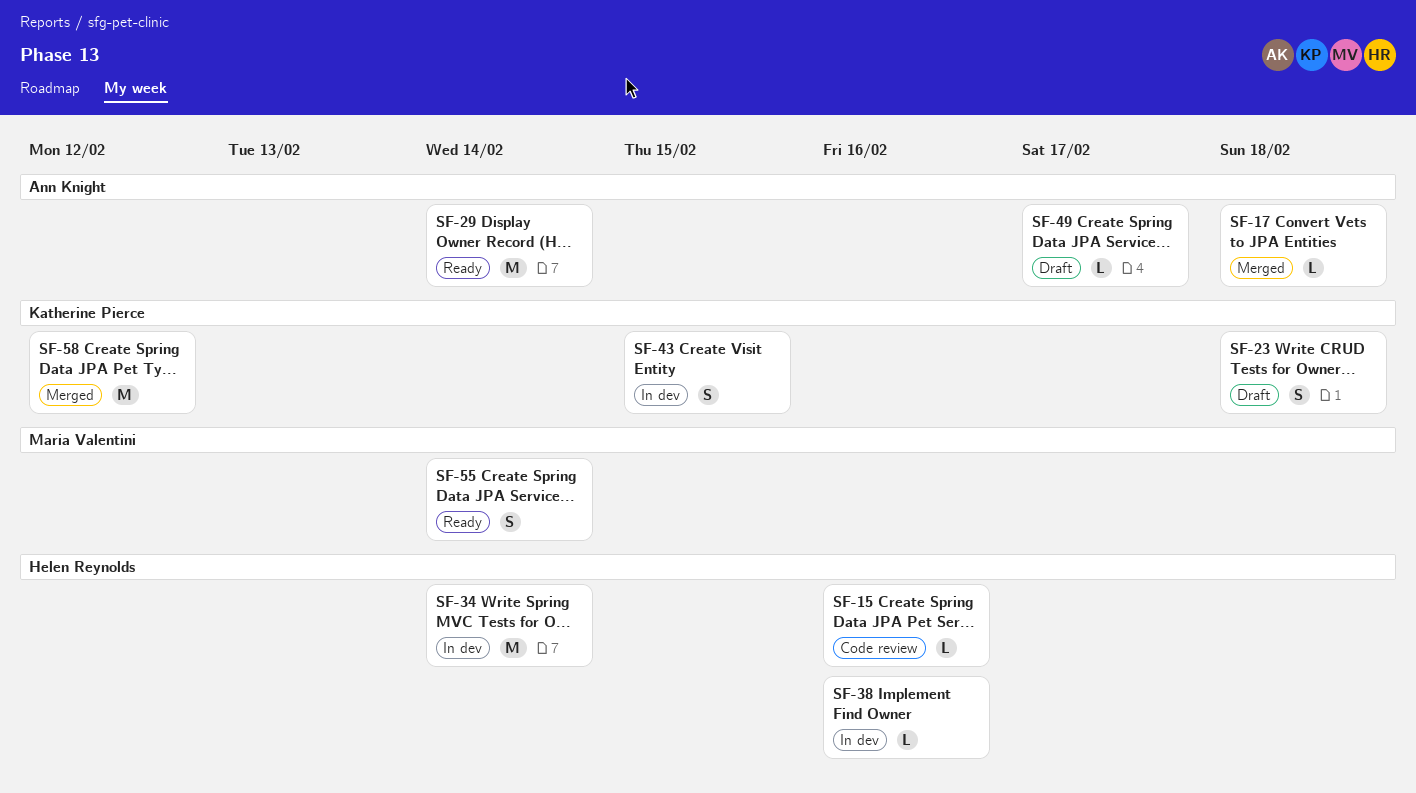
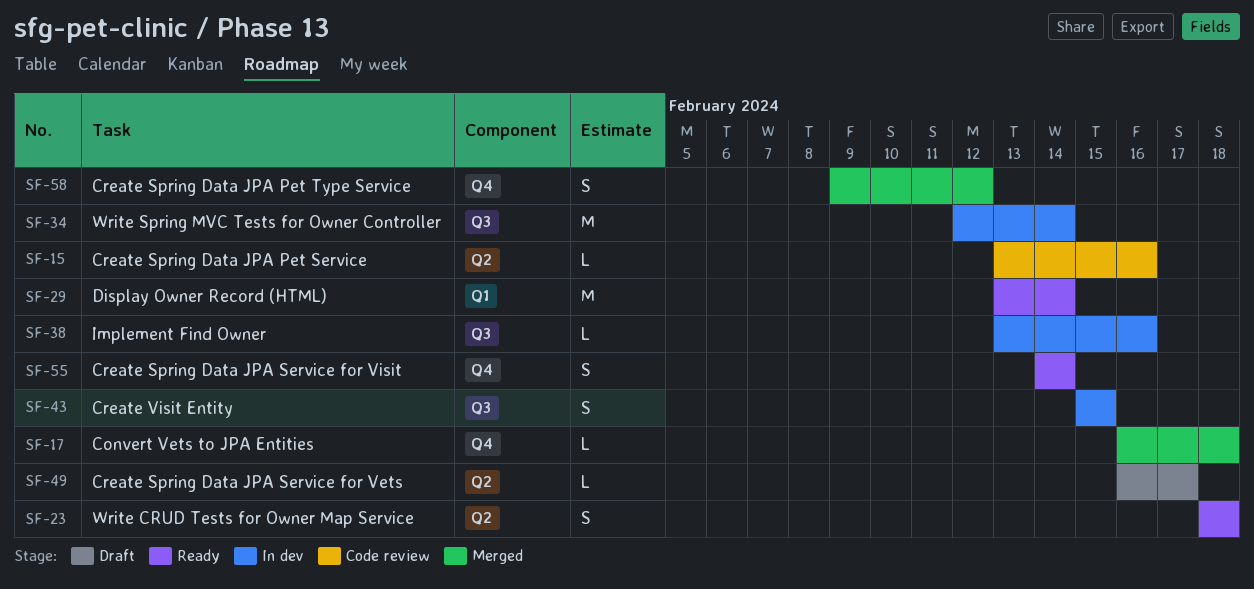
SF-23, status: Draft -> Ready
SF-58, estimate: M -> S

